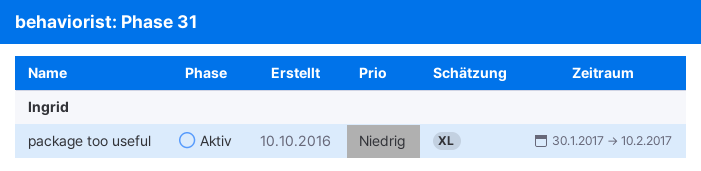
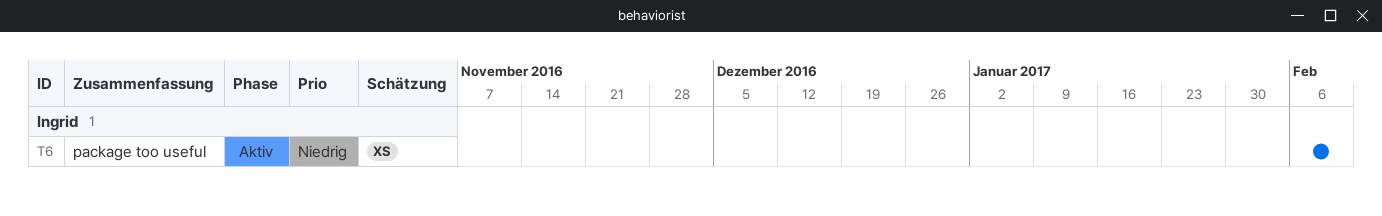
package too useful, estimate: XL -> XS
package too useful, start: Jan 30 -> Feb 6

